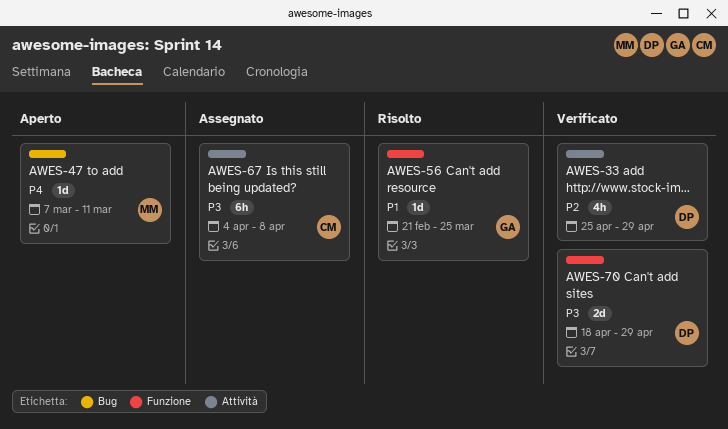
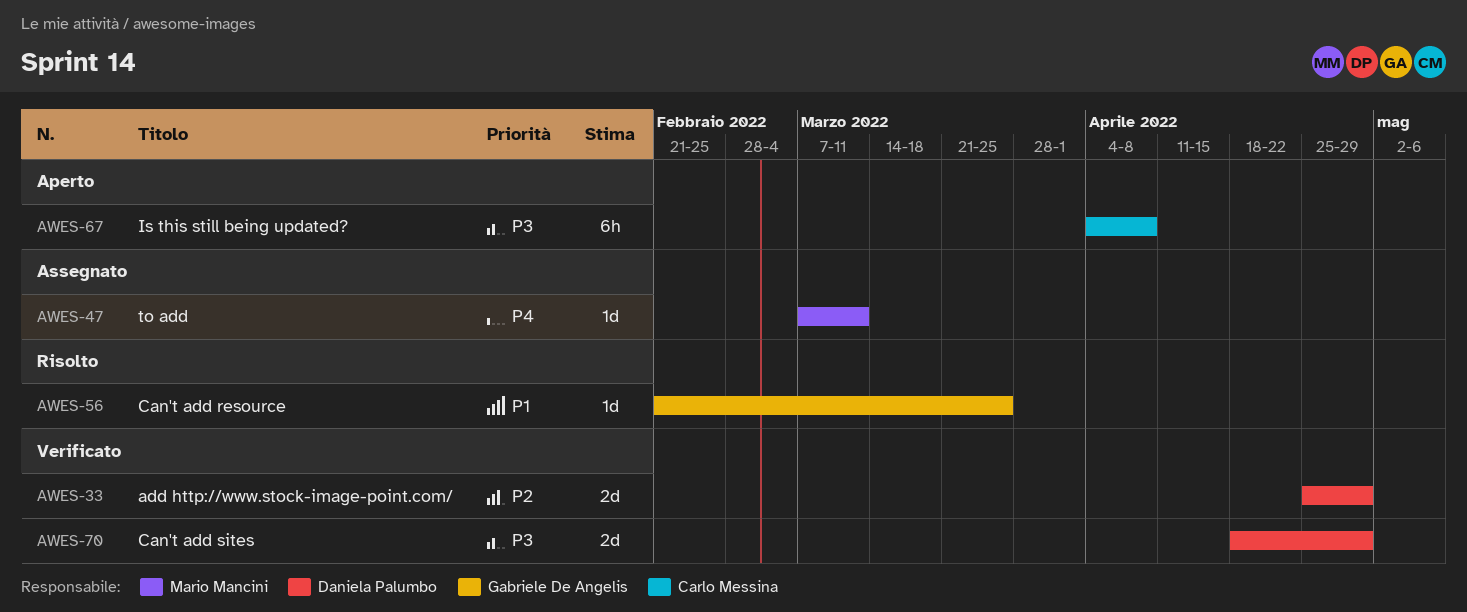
AWES-33, estimate: 4h -> 2d
AWES-47, status: Aperto -> Assegnato
AWES-67, status: Assegnato -> Aperto

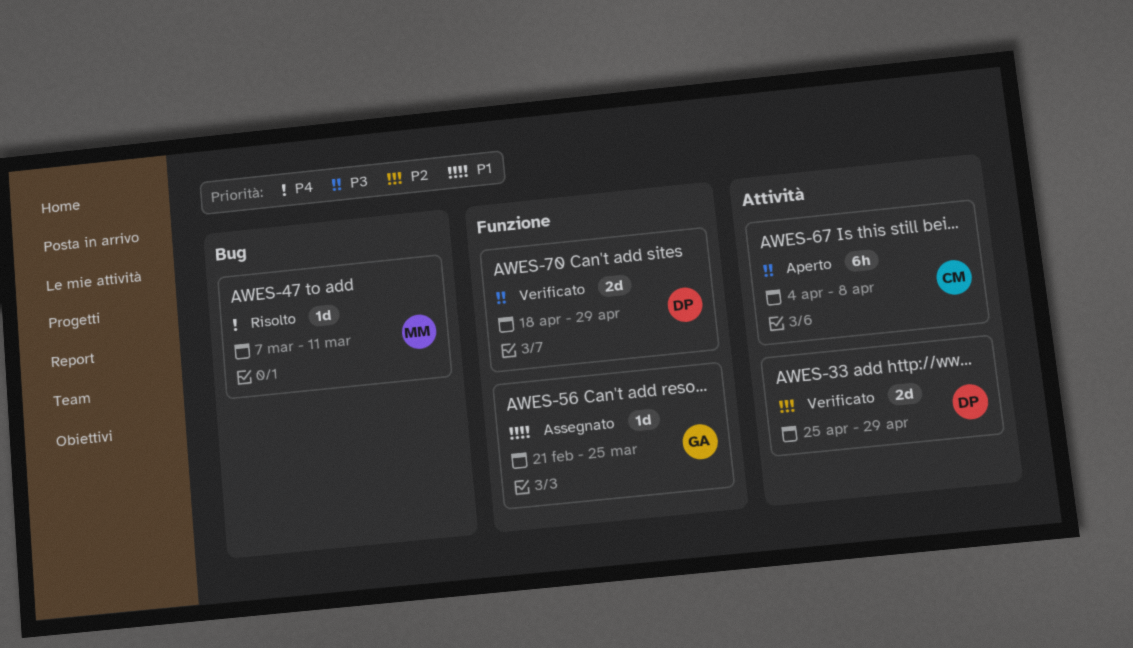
AWES-47, status: Assegnato -> Risolto
AWES-56, status: Risolto -> Assegnato

